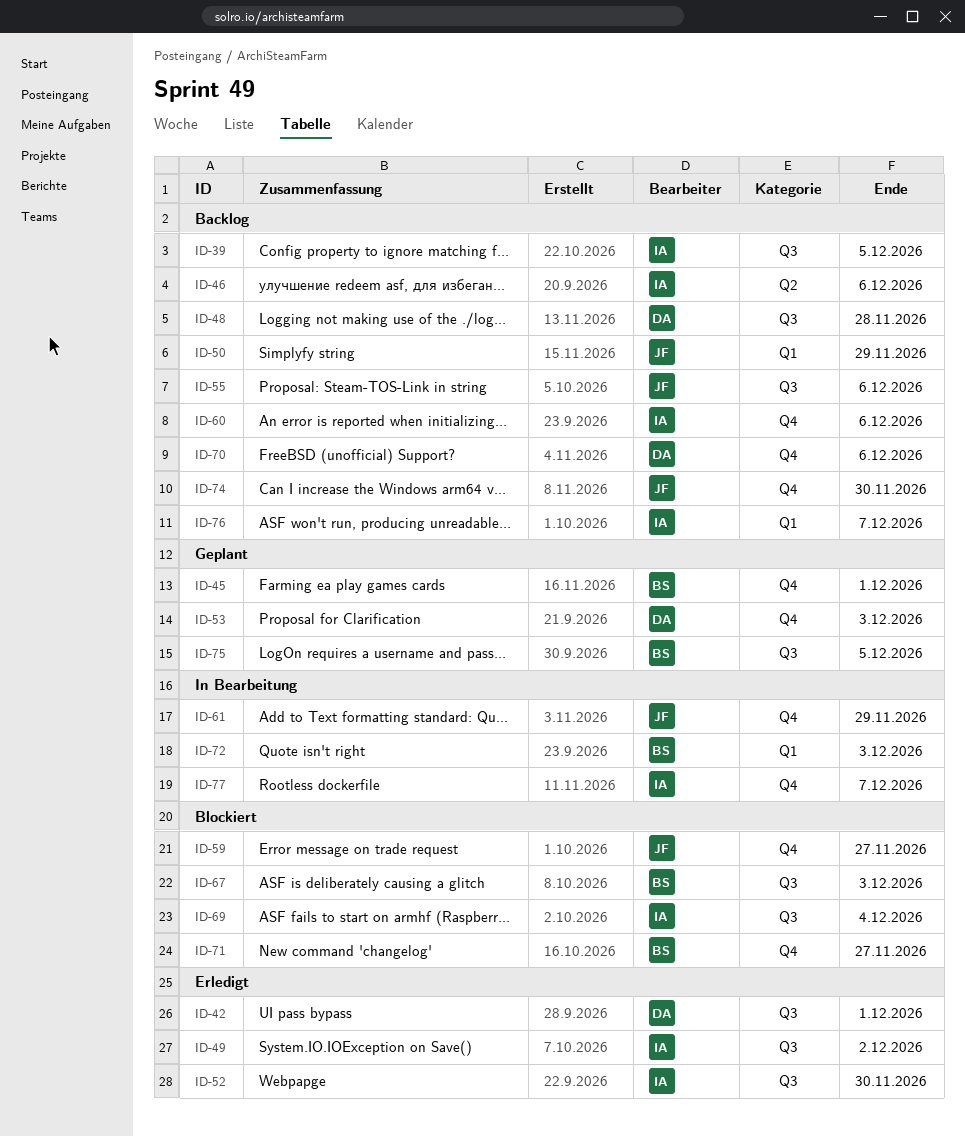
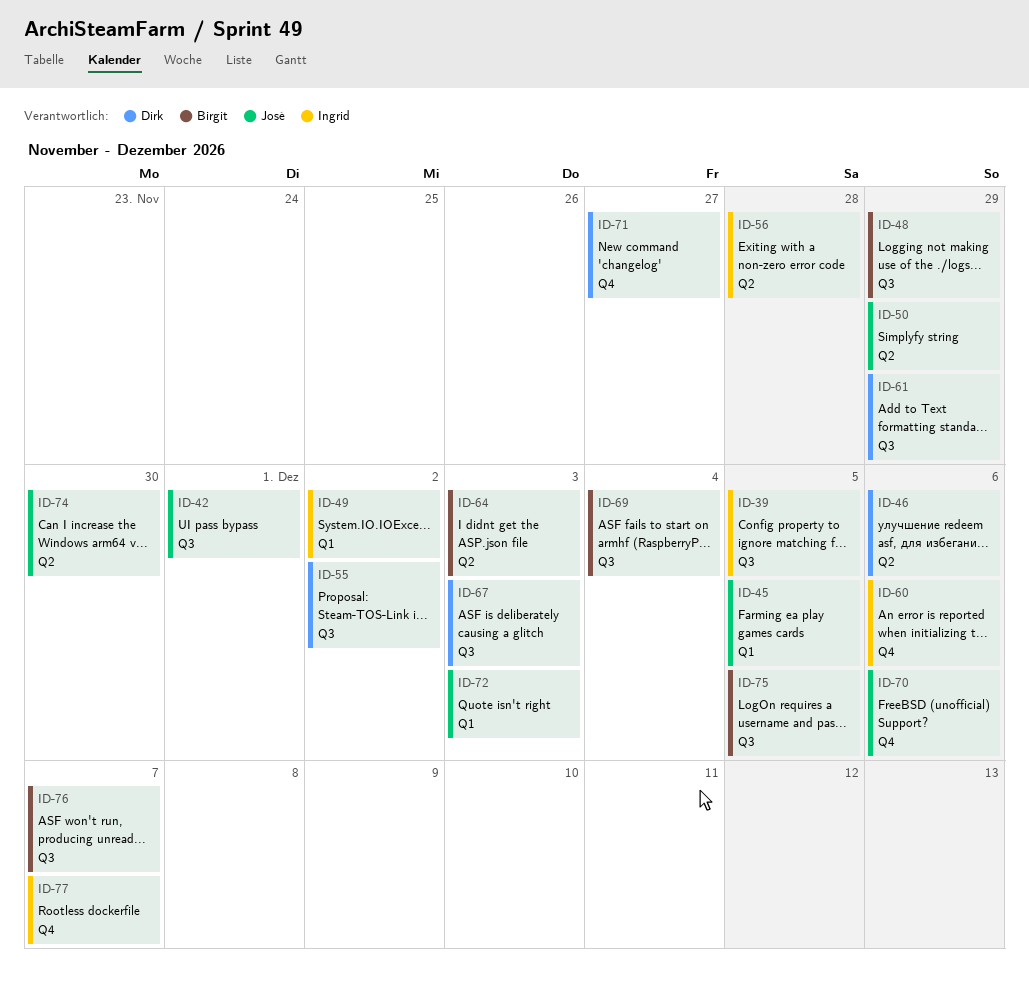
ID-42, owner: Dirk -> José
ID-45, owner: Birgit -> José
ID-45, label: Q4 -> Q1
ID-45, due: Dec 1 -> Dec 5
ID-46, owner: Ingrid -> Dirk
ID-48, owner: Dirk -> Birgit
ID-48, due: Nov 28 -> Nov 29
ID-49, label: Q3 -> Q1
ID-50, label: Q1 -> Q2
ID-52: present -> none
ID-53: present -> none
ID-55, owner: José -> Dirk
ID-55, due: Dec 6 -> Dec 2
ID-56: none -> present
ID-59: present -> none
ID-61, owner: José -> Dirk
ID-61, label: Q4 -> Q3
ID-64: none -> present
ID-67, owner: Birgit -> Dirk
ID-69, owner: Ingrid -> Birgit
ID-70, owner: Dirk -> José
ID-71, owner: Birgit -> Dirk
ID-72, owner: Birgit -> José
ID-74, label: Q4 -> Q2
ID-76, owner: Ingrid -> Birgit
ID-76, label: Q1 -> Q3

